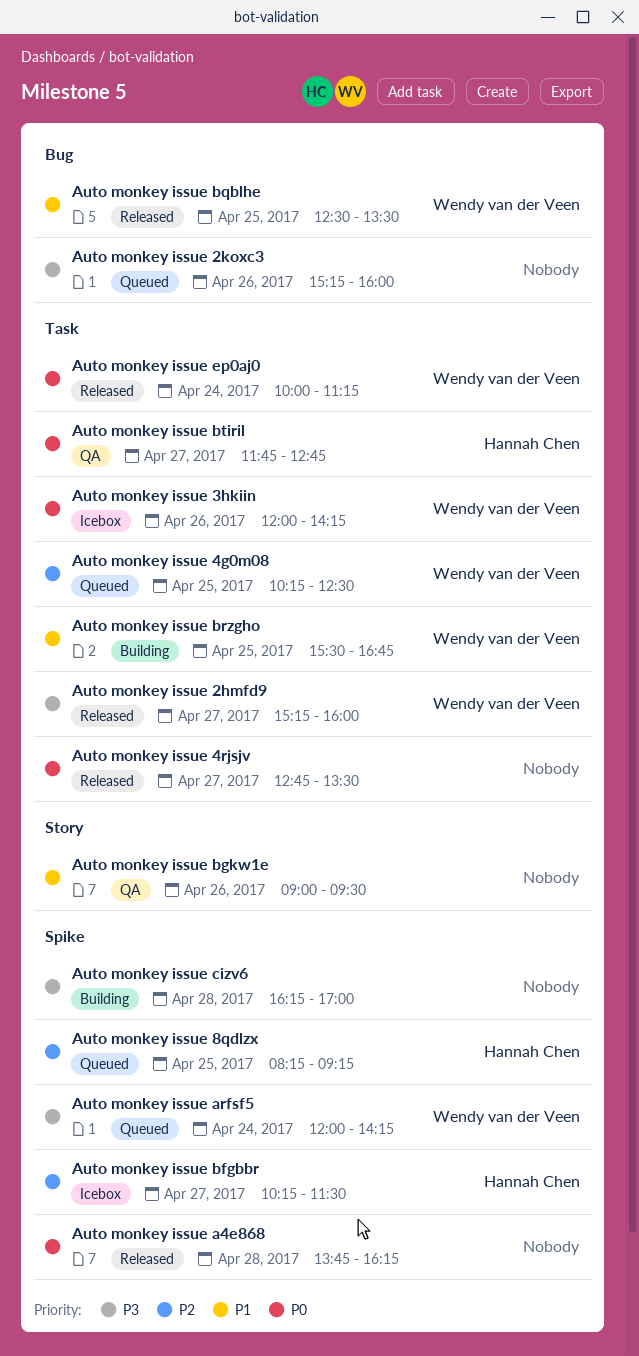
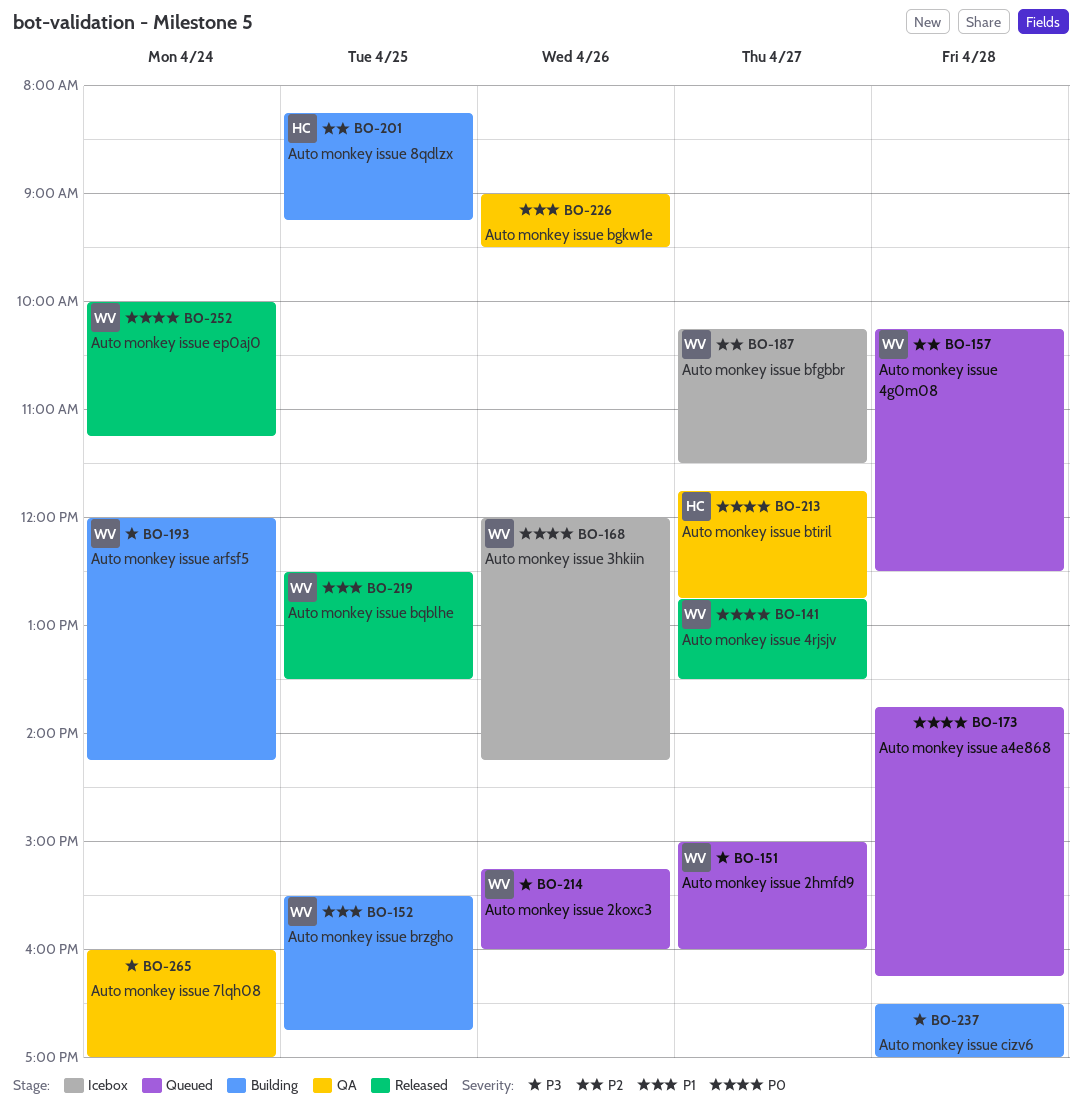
Auto monkey issue 2hmfd9, status: Released -> Queued
Auto monkey issue 2hmfd9, begins: 15:15 -> 15:00
Auto monkey issue 2koxc3, owner: none -> Wendy van der Veen
Auto monkey issue 4g0m08, day: Apr 25 -> Apr 28
Auto monkey issue 4rjsjv, owner: none -> Wendy van der Veen
Auto monkey issue 7lqh08: none -> present
Auto monkey issue 8qdlzx, status: Queued -> Building
Auto monkey issue a4e868, status: Released -> Queued
Auto monkey issue arfsf5, status: Queued -> Building
Auto monkey issue bfgbbr, owner: Hannah Chen -> Wendy van der Veen
Auto monkey issue cizv6, begins: 16:15 -> 16:30

